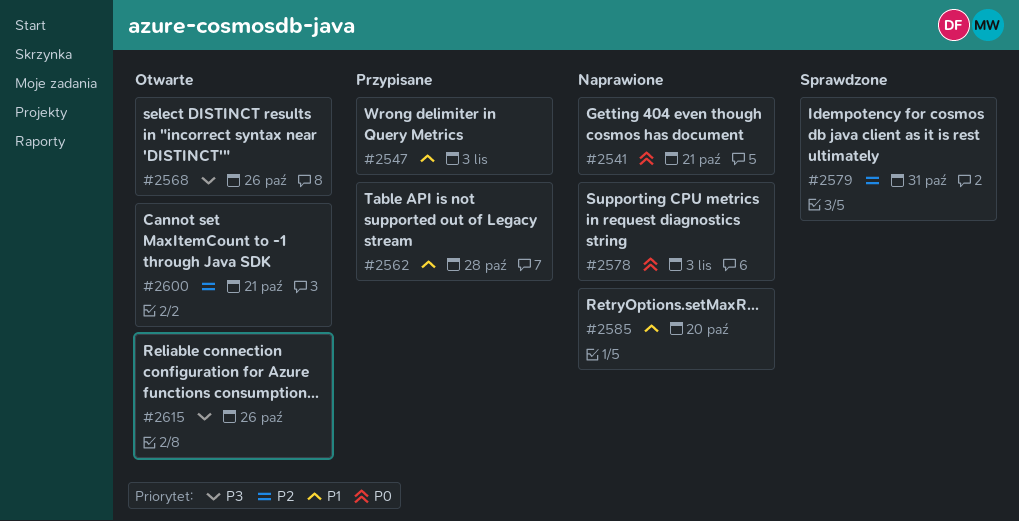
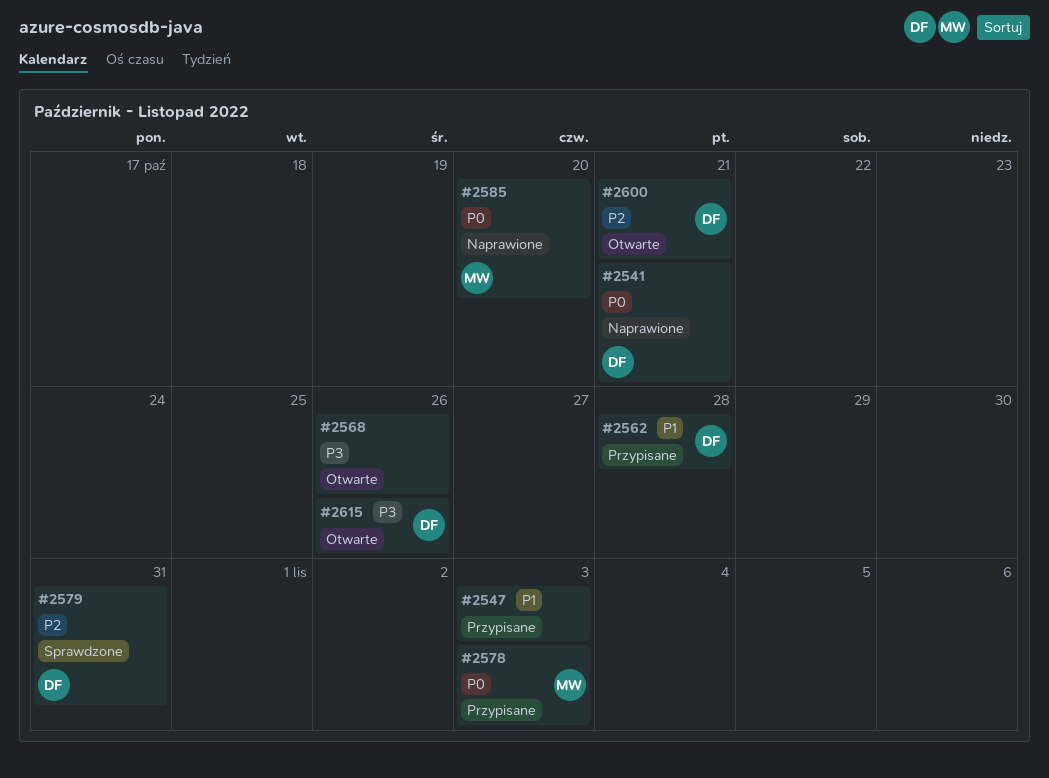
#2578, status: Naprawione -> Przypisane
#2585, priority: P1 -> P0

